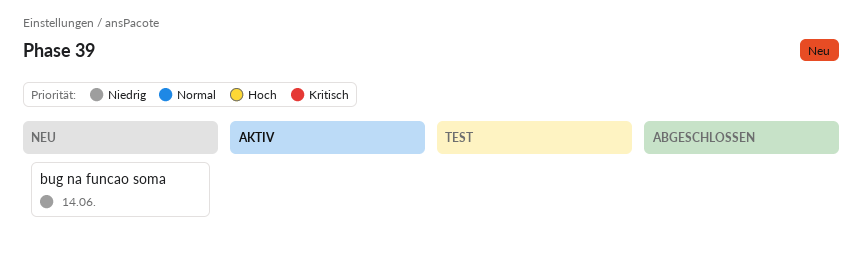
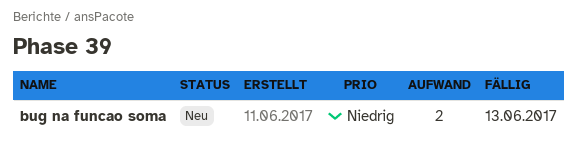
bug na funcao soma, due: Jun 14 -> Jun 13

